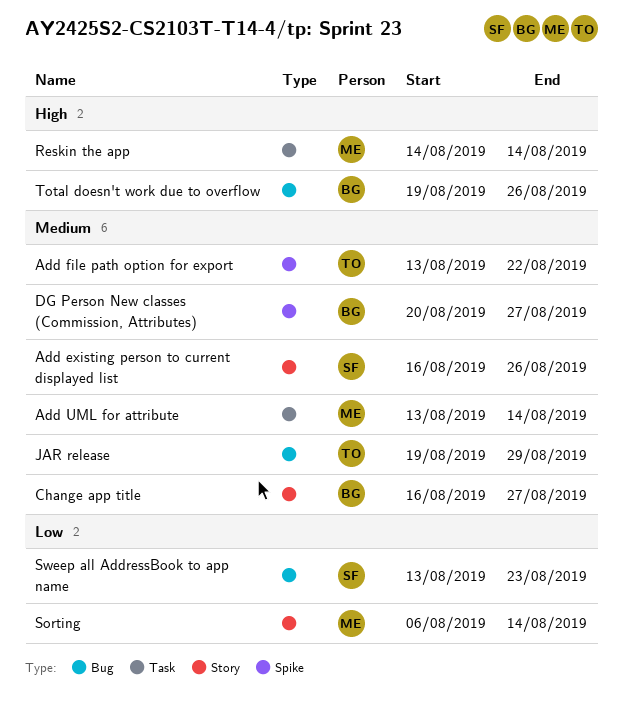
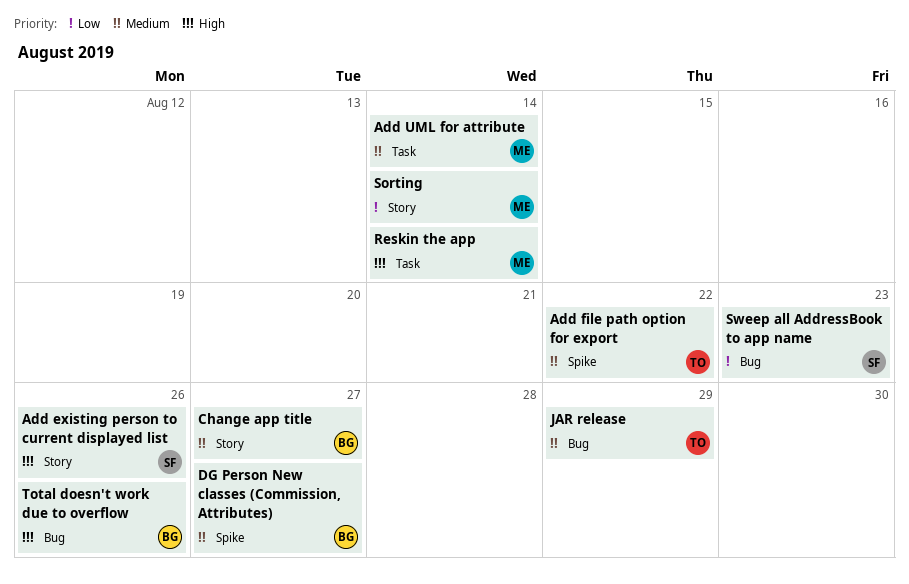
Add existing person to current displayed list, priority: Medium -> High

